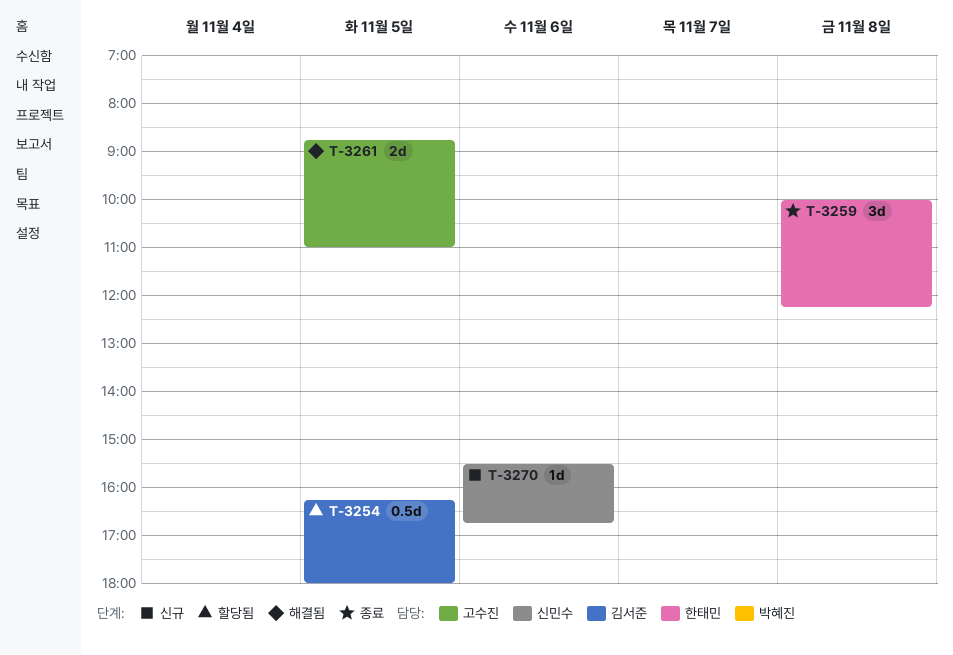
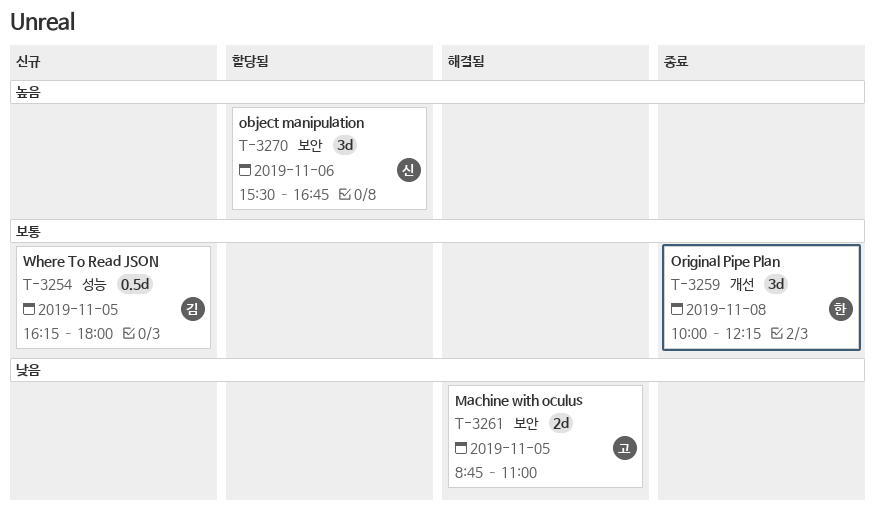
T-3254, status: 할당됨 -> 신규
T-3270, status: 신규 -> 할당됨
T-3270, estimate: 1d -> 3d

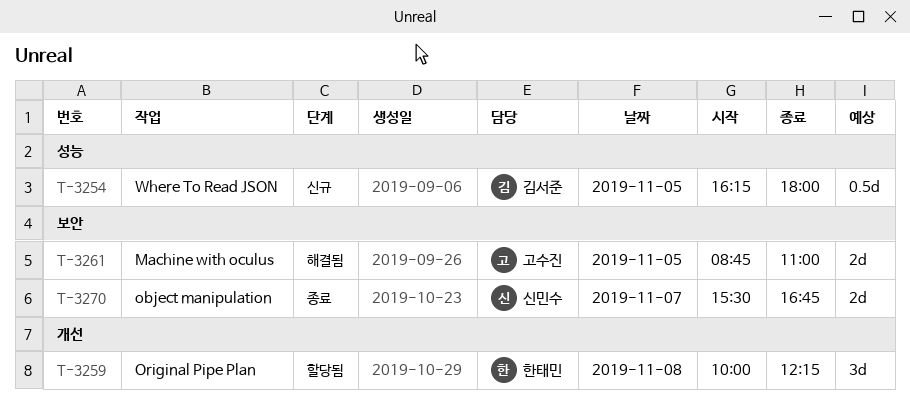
T-3259, status: 종료 -> 할당됨
T-3270, status: 할당됨 -> 종료
T-3270, estimate: 3d -> 2d
T-3270, day: Nov 6 -> Nov 7

